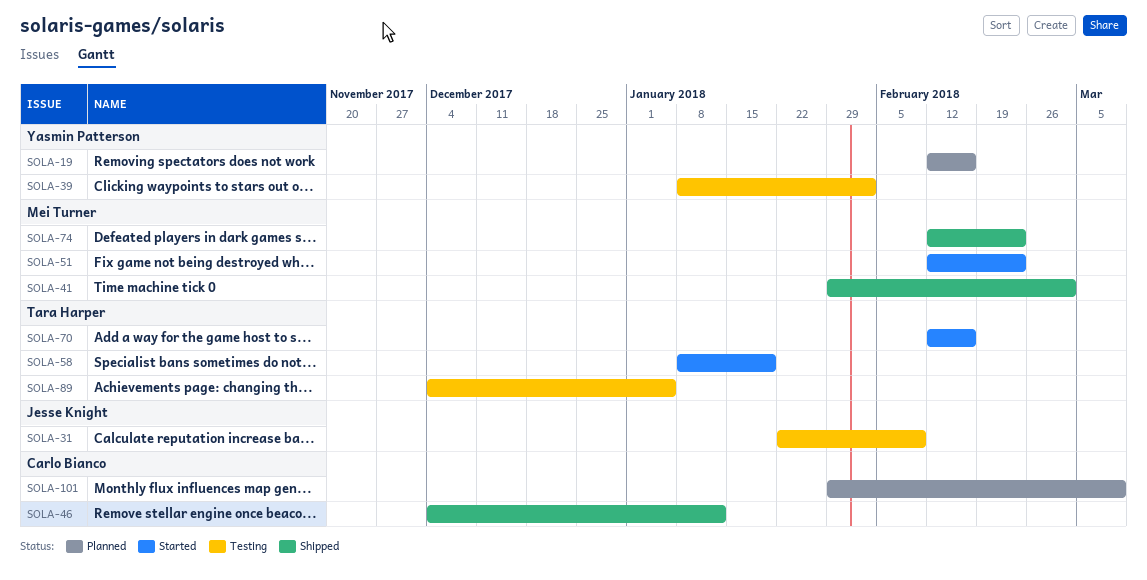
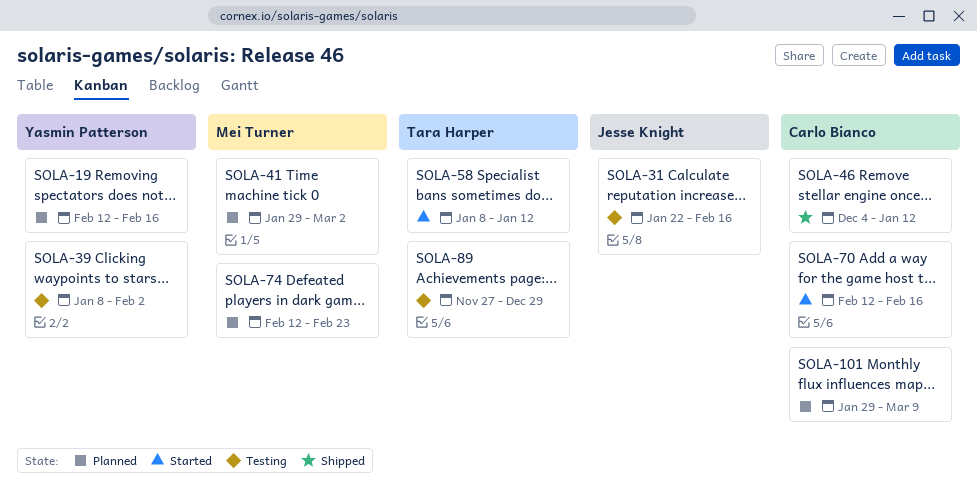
SOLA-31, due: Feb 9 -> Feb 16
SOLA-41, status: Shipped -> Planned
SOLA-51: present -> none
SOLA-58, due: Jan 19 -> Jan 12
SOLA-70, owner: Tara Harper -> Carlo Bianco
SOLA-74, status: Shipped -> Planned
SOLA-89, start: Dec 4 -> Nov 27
SOLA-89, due: Jan 5 -> Dec 29

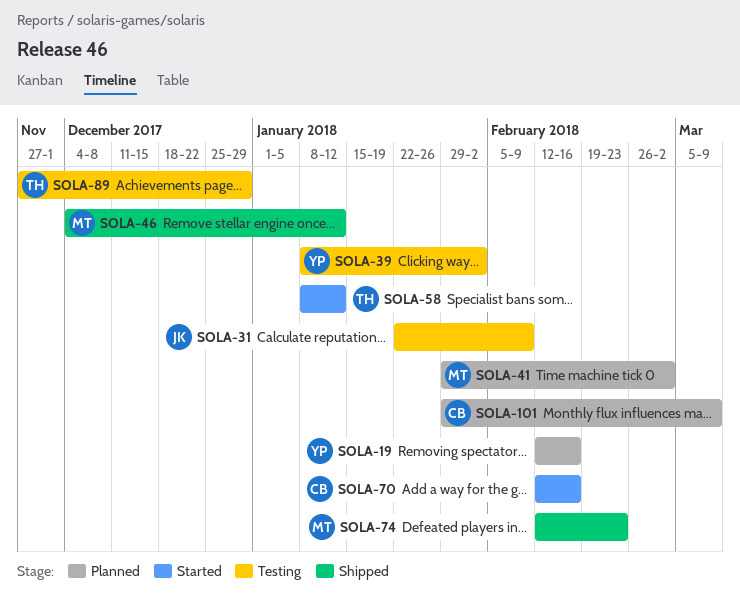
SOLA-31, due: Feb 16 -> Feb 9
SOLA-46, owner: Carlo Bianco -> Mei Turner
SOLA-74, status: Planned -> Shipped

